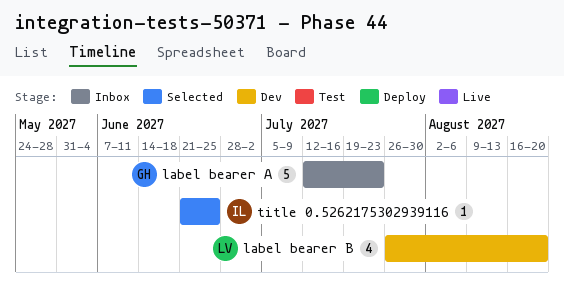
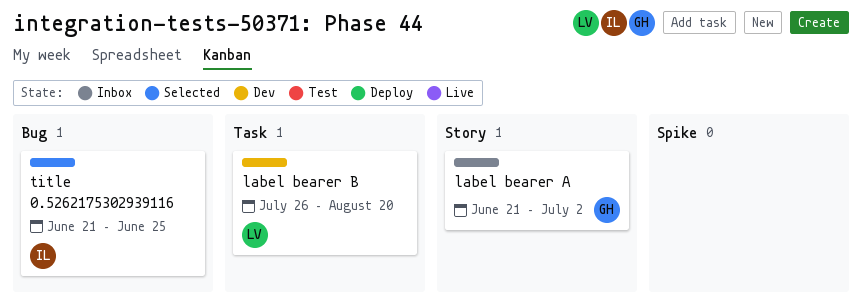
label bearer A, start: Jul 12 -> Jun 21
label bearer A, due: Jul 23 -> Jul 2

